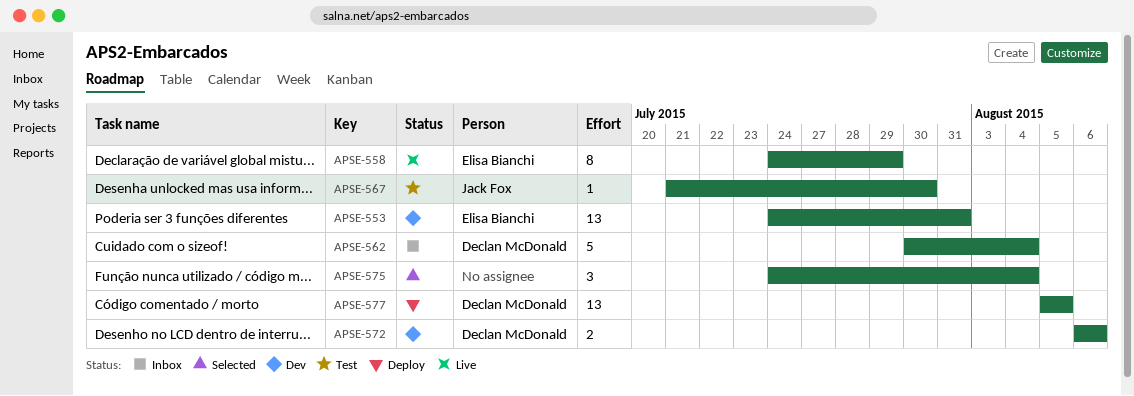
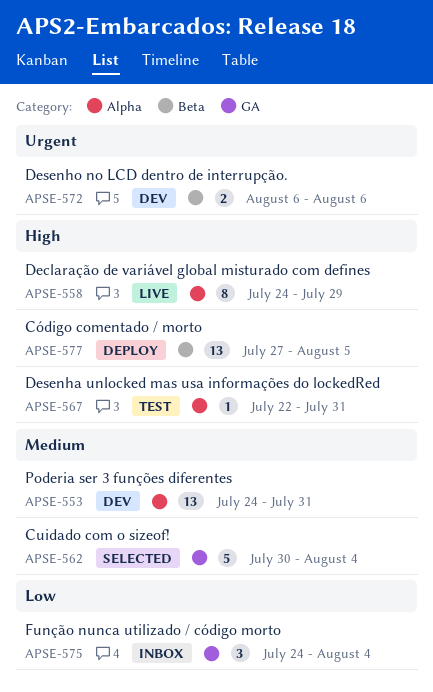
APSE-562, status: Inbox -> Selected
APSE-567, start: Jul 21 -> Jul 22
APSE-567, due: Jul 30 -> Jul 31
APSE-575, status: Selected -> Inbox
APSE-577, start: Aug 5 -> Jul 27

